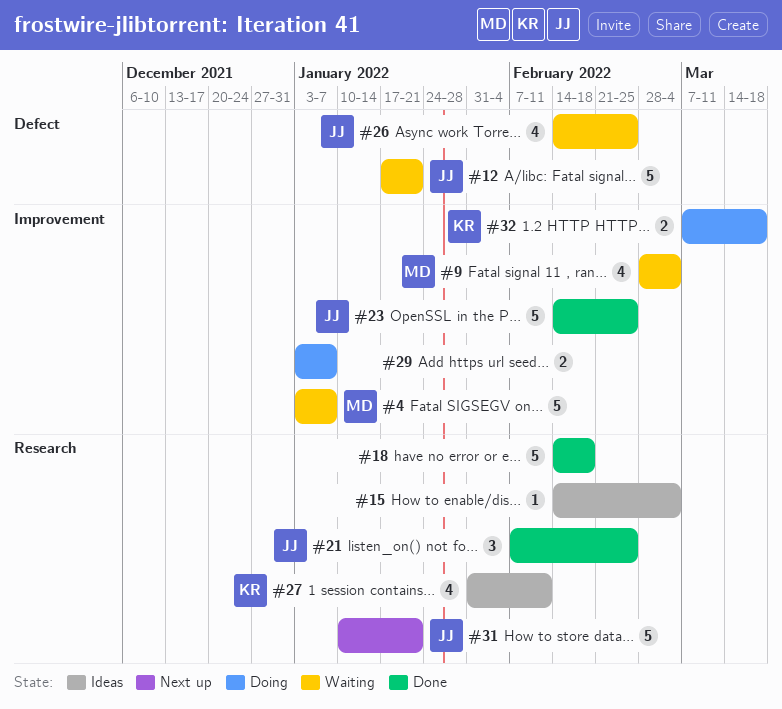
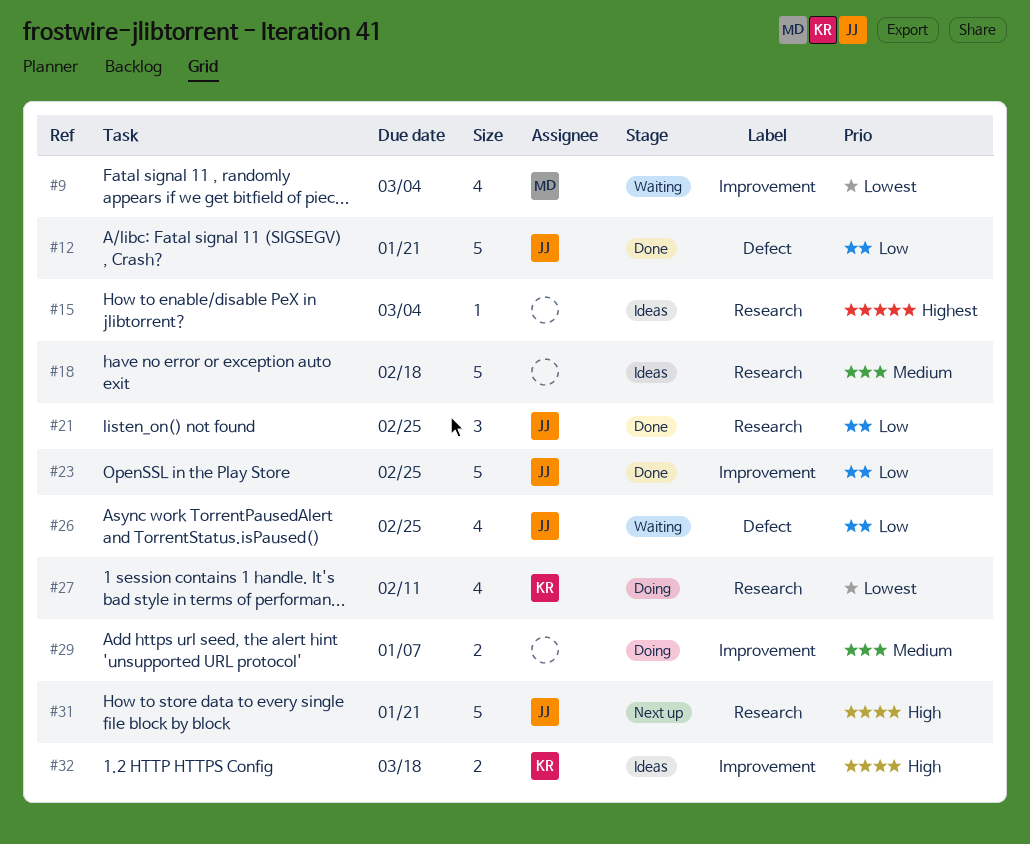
#4: present -> none
#12, status: Waiting -> Done
#18, status: Done -> Ideas
#27, status: Ideas -> Doing
#32, status: Doing -> Ideas

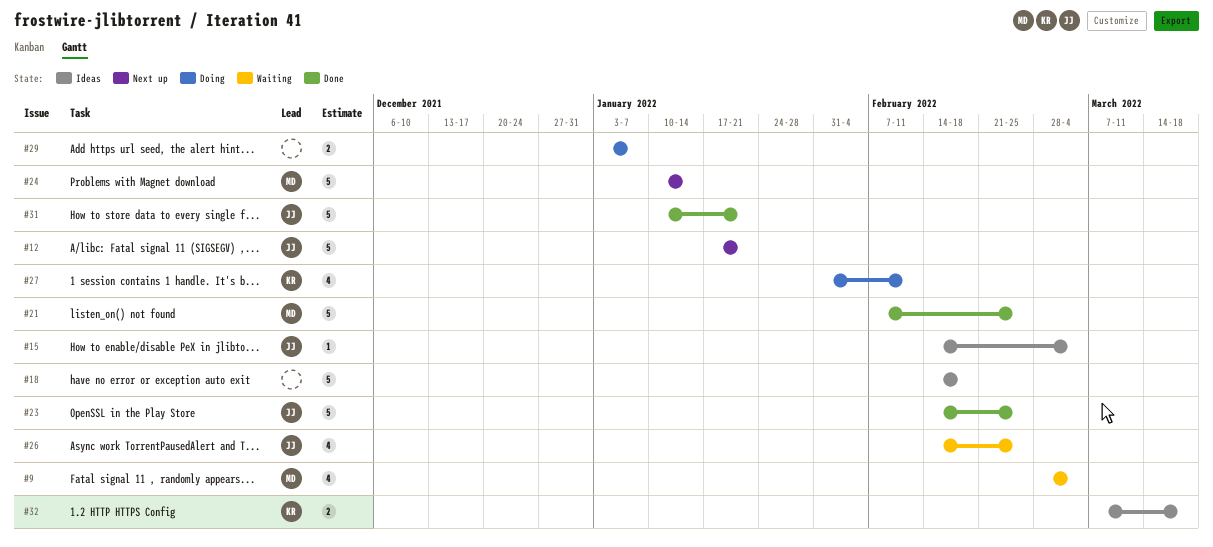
#12, status: Done -> Next up
#15, owner: none -> JJ
#21, owner: JJ -> MD
#21, estimate: 3 -> 5
#24: none -> present
#31, status: Next up -> Done

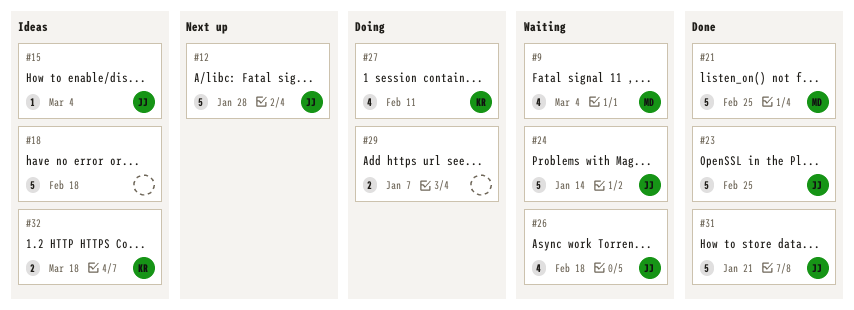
#12, due: Jan 21 -> Jan 28
#24, status: Next up -> Waiting
#24, owner: MD -> JJ
#26, due: Feb 25 -> Feb 18

